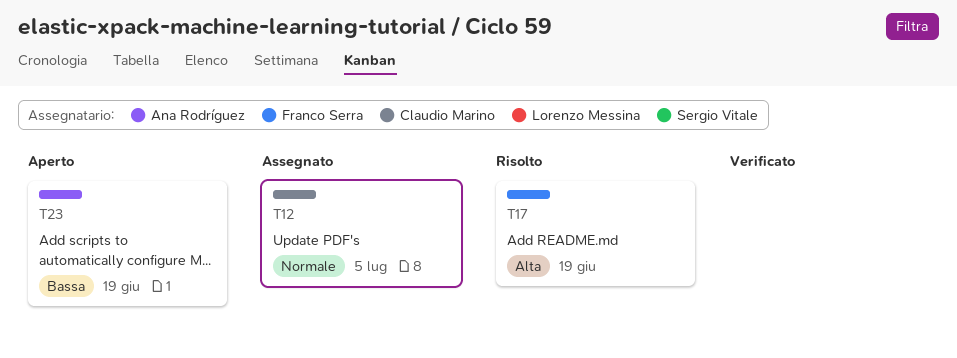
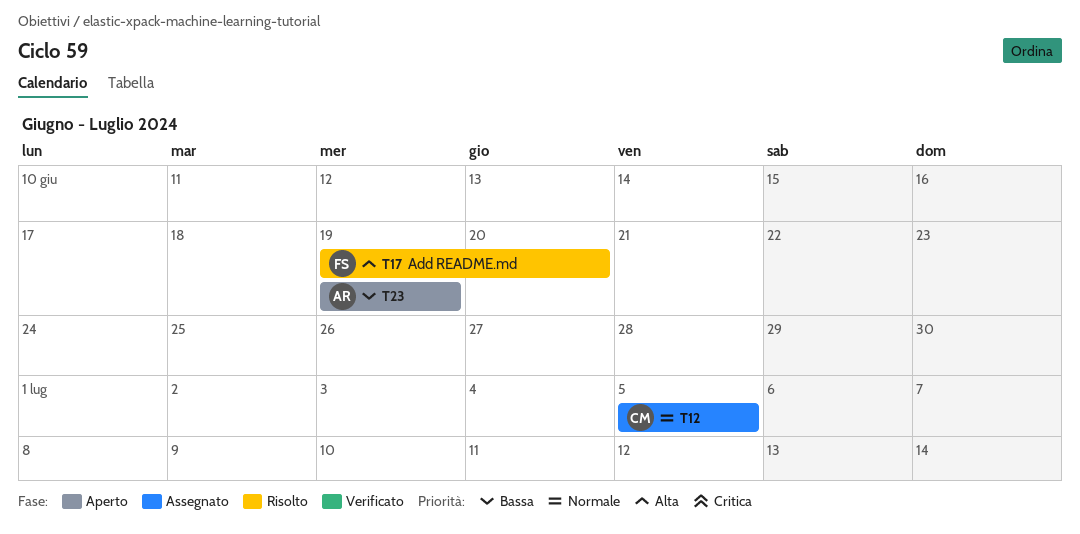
T17, due: Jun 19 -> Jun 20

